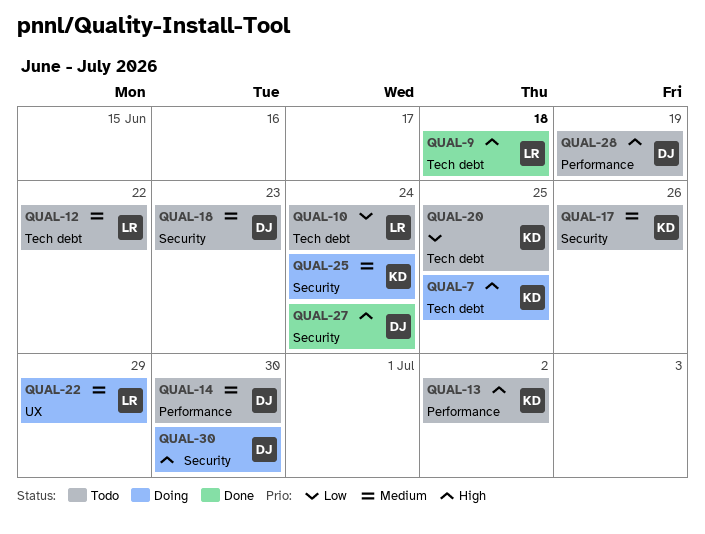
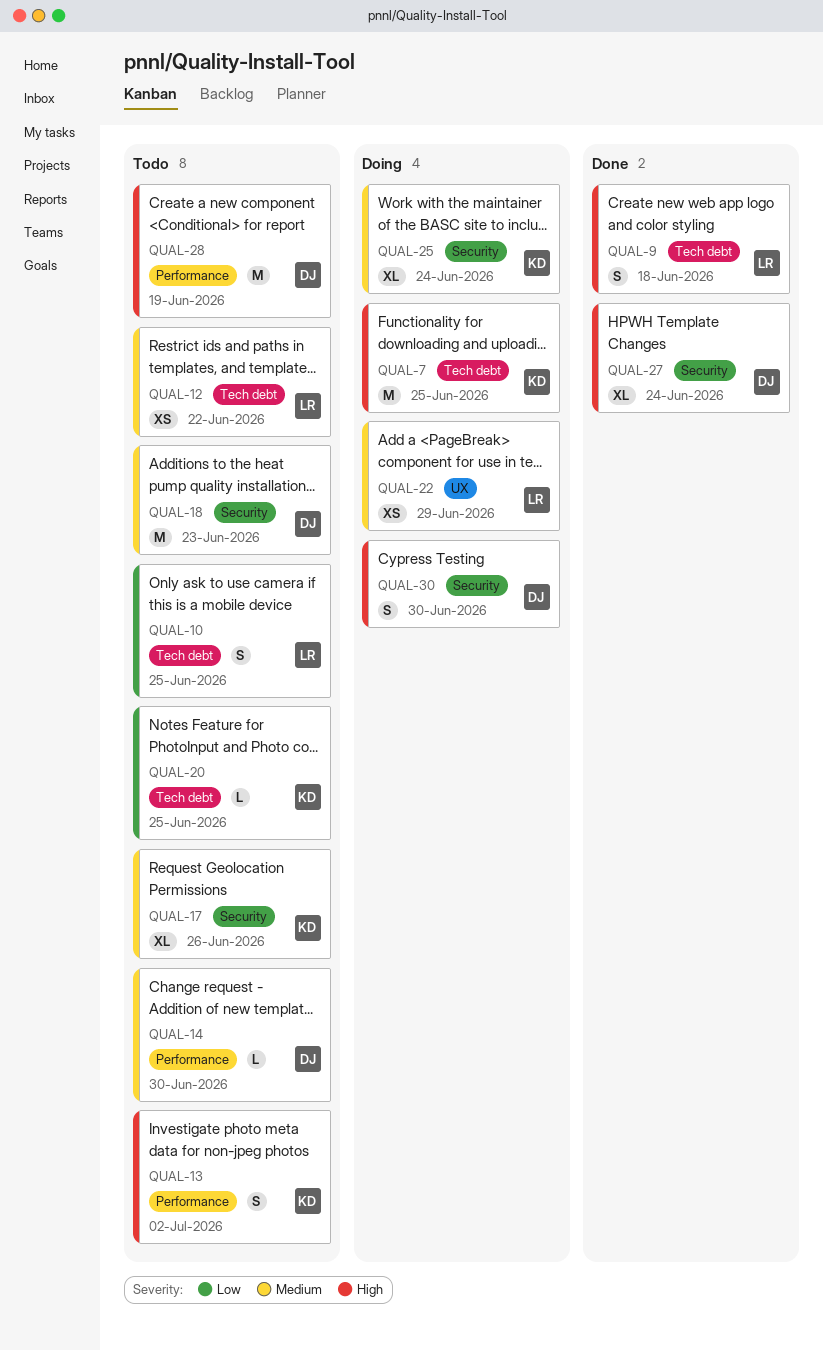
QUAL-10, due: Jun 24 -> Jun 25

